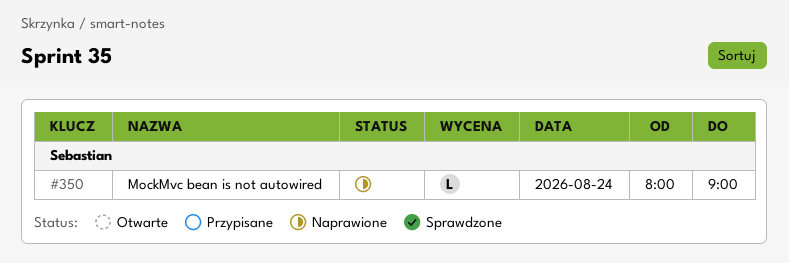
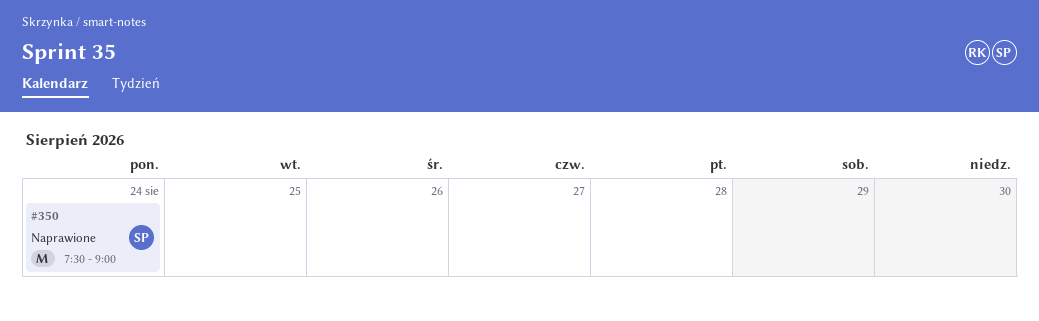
#350, estimate: L -> M
#350, begins: 08:00 -> 07:30

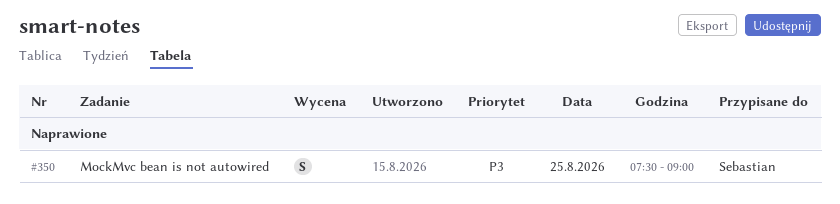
#350, estimate: M -> S
#350, day: Aug 24 -> Aug 25

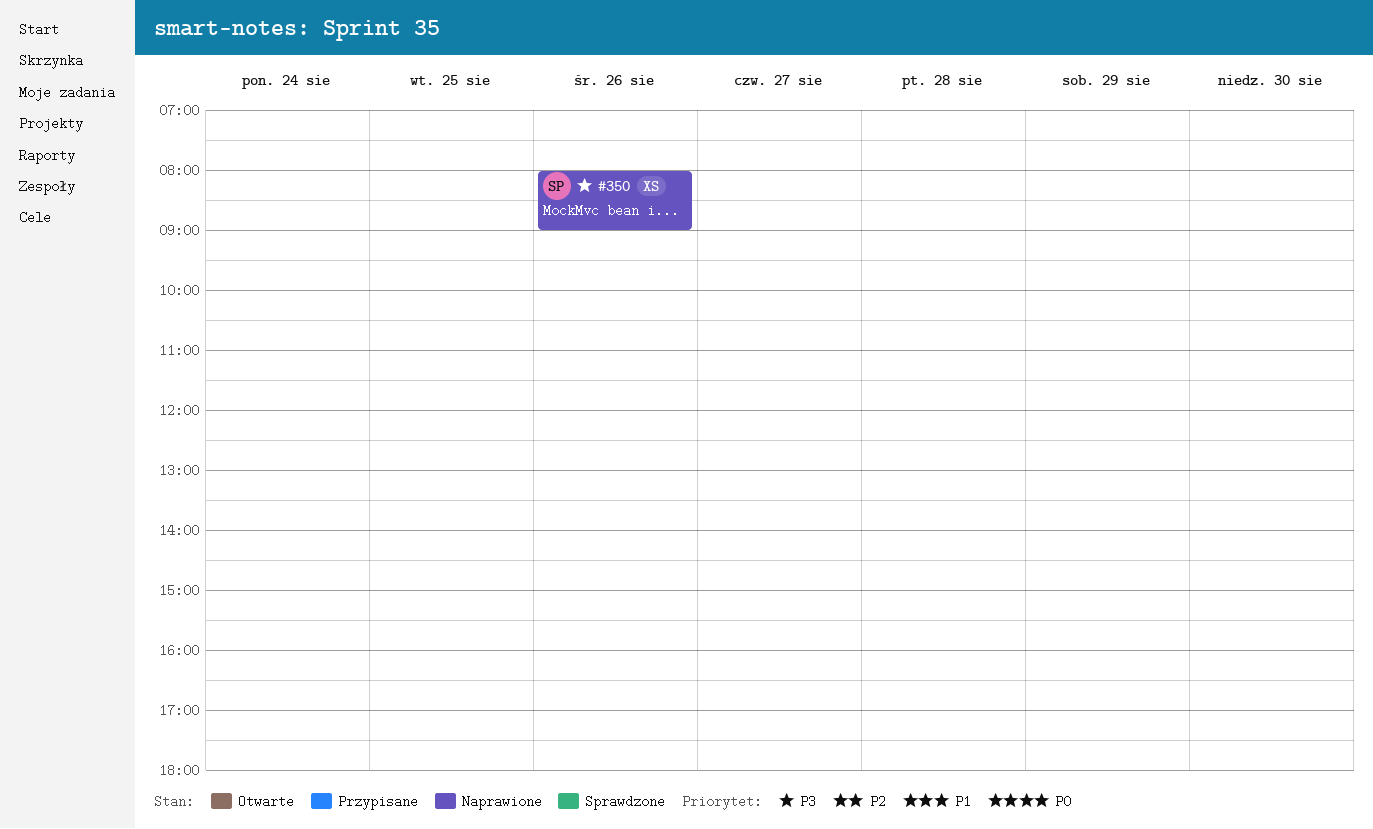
#350, estimate: S -> XS
#350, day: Aug 25 -> Aug 26
#350, begins: 07:30 -> 08:00

